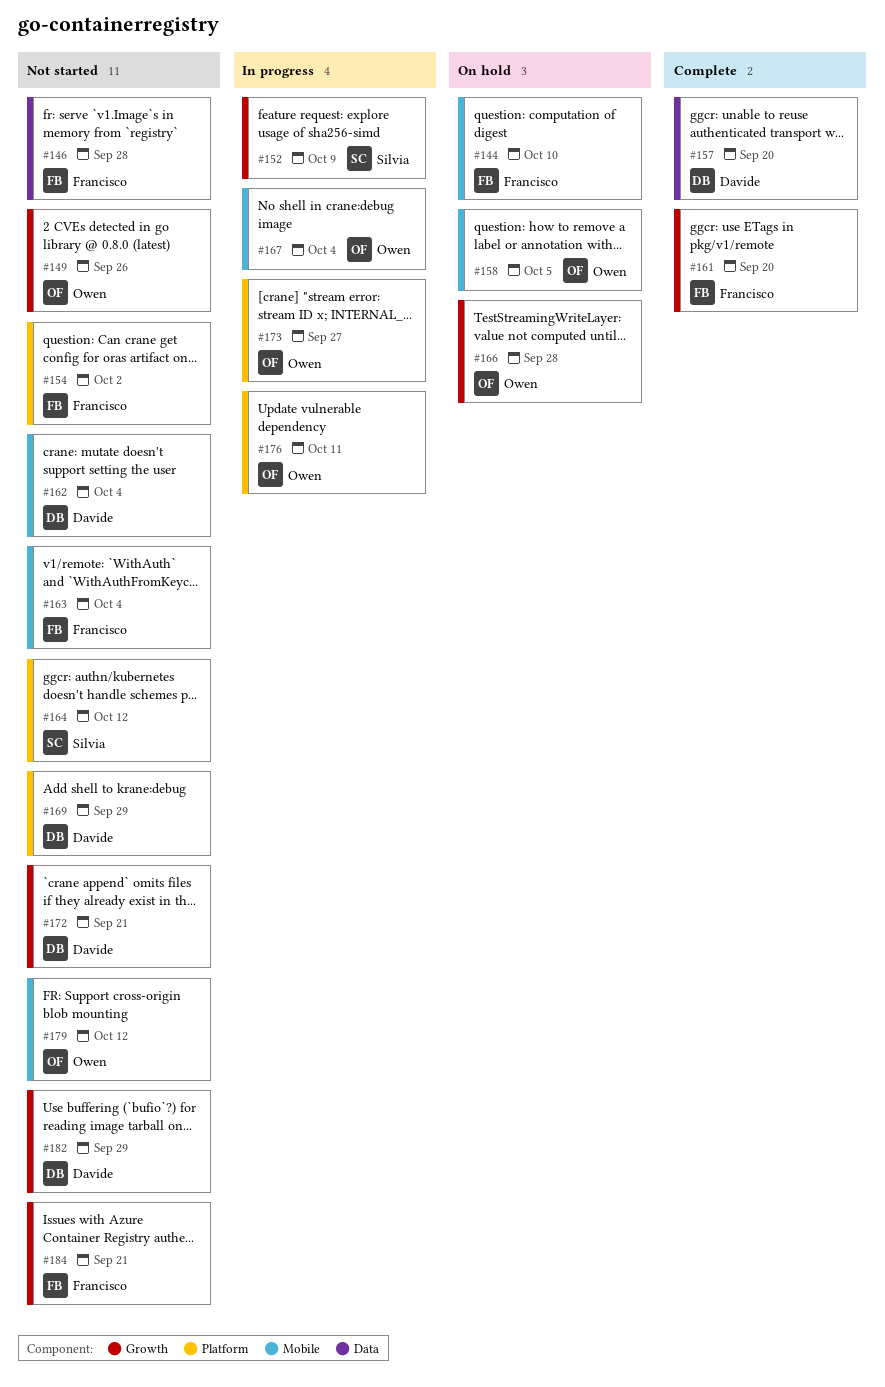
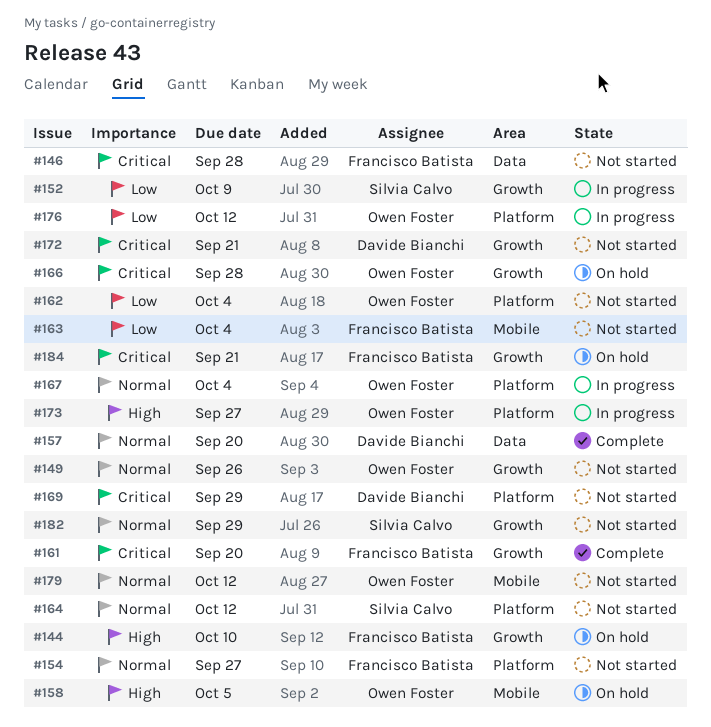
#144, label: Mobile -> Growth
#154, due: Oct 2 -> Sep 27
#162, owner: Davide Bianchi -> Owen Foster
#162, label: Mobile -> Platform
#167, label: Mobile -> Platform
#176, due: Oct 11 -> Oct 12
#182, owner: Davide Bianchi -> Silvia Calvo
#184, status: Not started -> On hold

